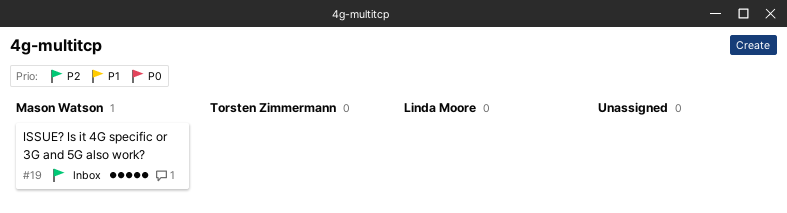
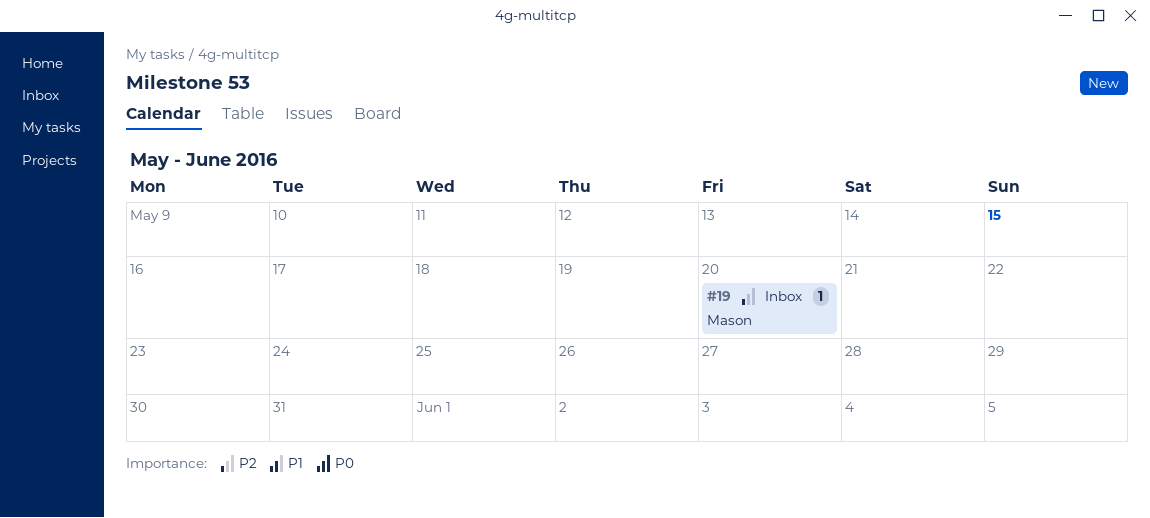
#19, estimate: 5 -> 1

